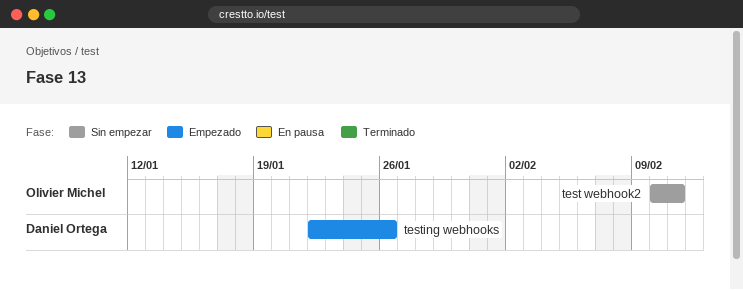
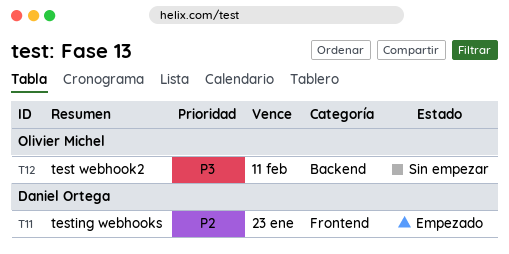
testing webhooks, due: Jan 26 -> Jan 23

